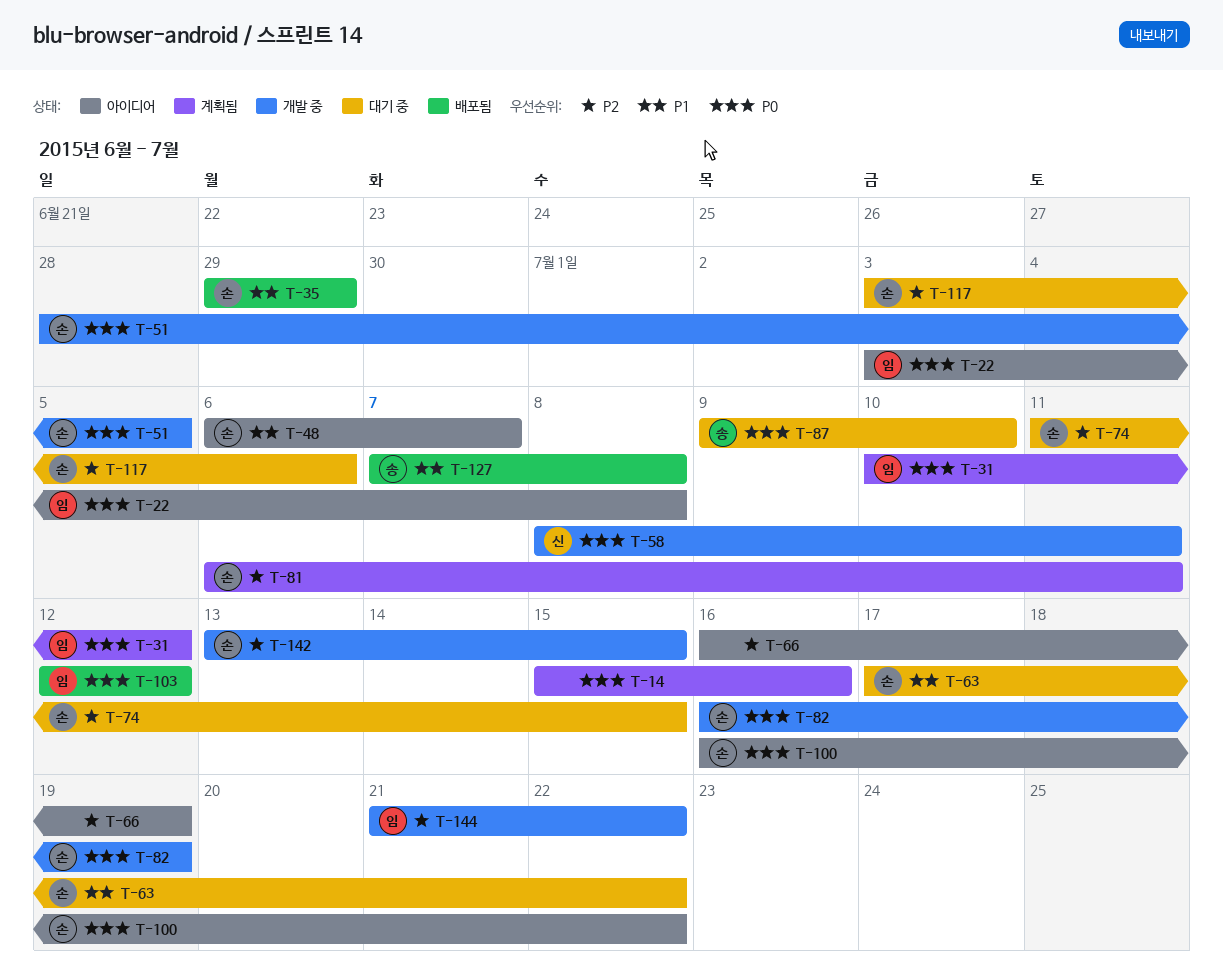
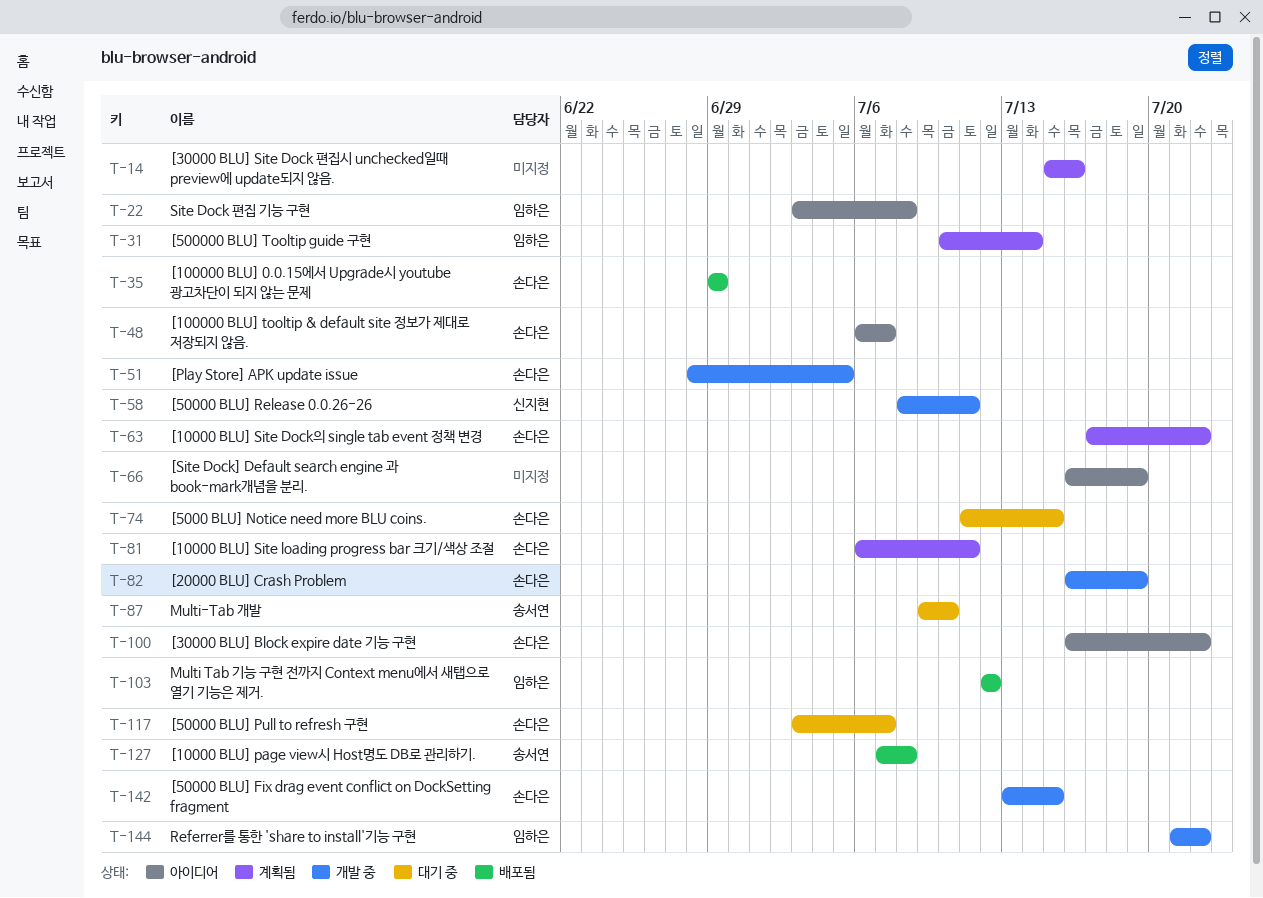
T-31, due: Jul 12 -> Jul 14
T-63, status: 대기 중 -> 계획됨
T-117, due: Jul 6 -> Jul 7

